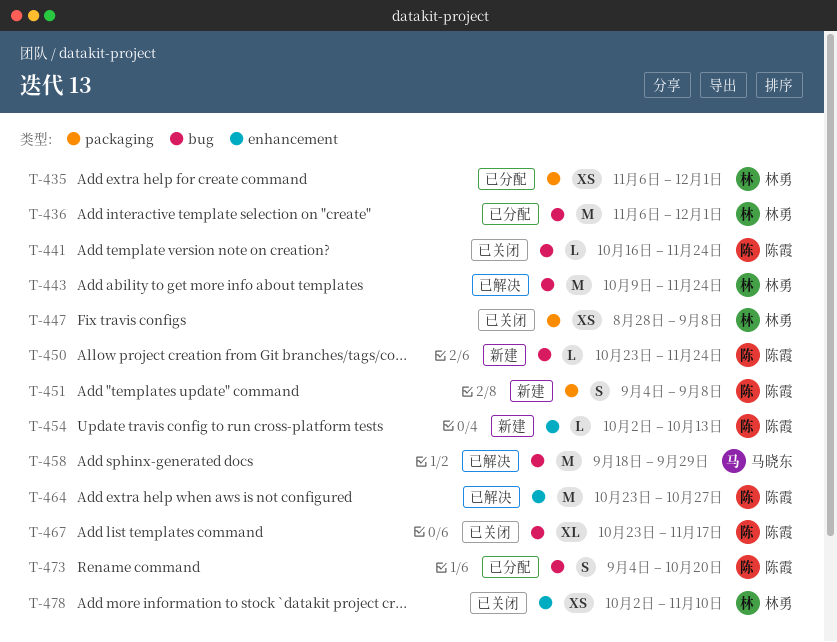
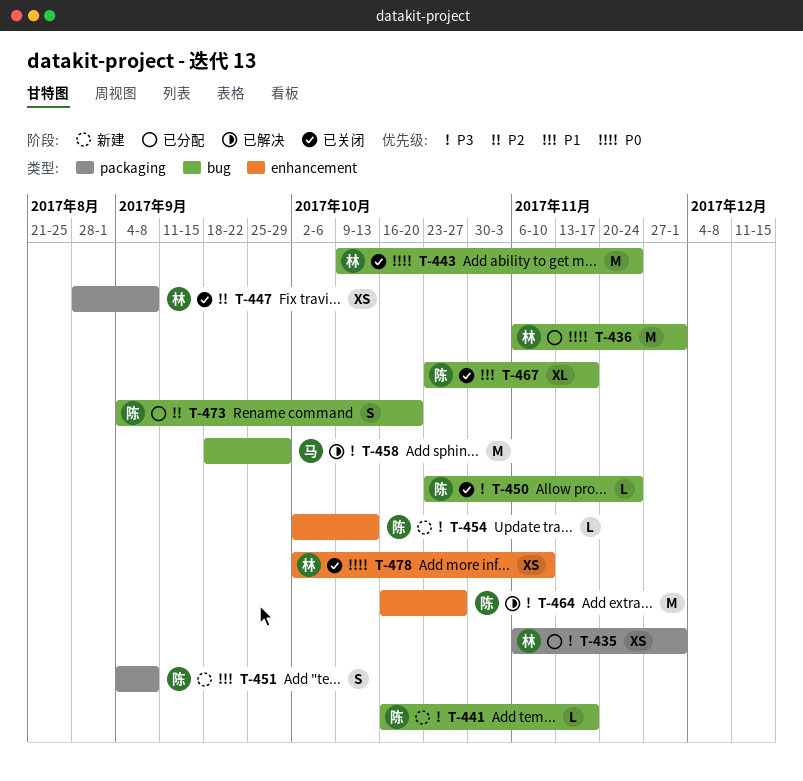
T-441, status: 已关闭 -> 新建
T-441, due: Nov 24 -> Nov 17
T-443, status: 已解决 -> 已关闭
T-450, status: 新建 -> 已关闭
T-464, start: Oct 23 -> Oct 16

